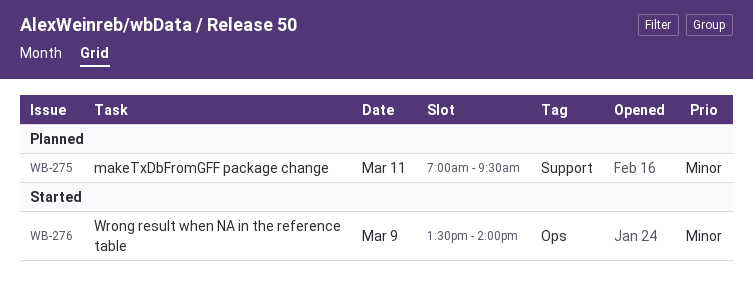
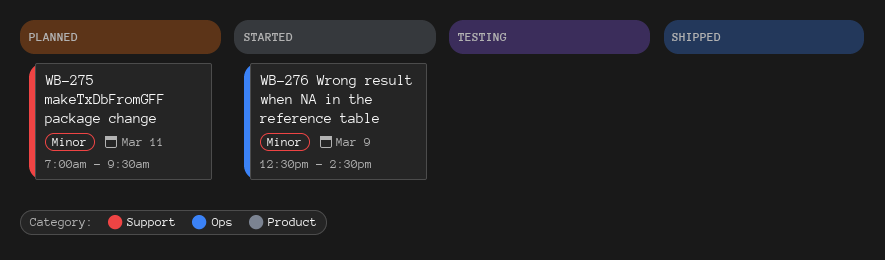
WB-276, begins: 13:30 -> 12:30
WB-276, ends: 14:00 -> 14:30

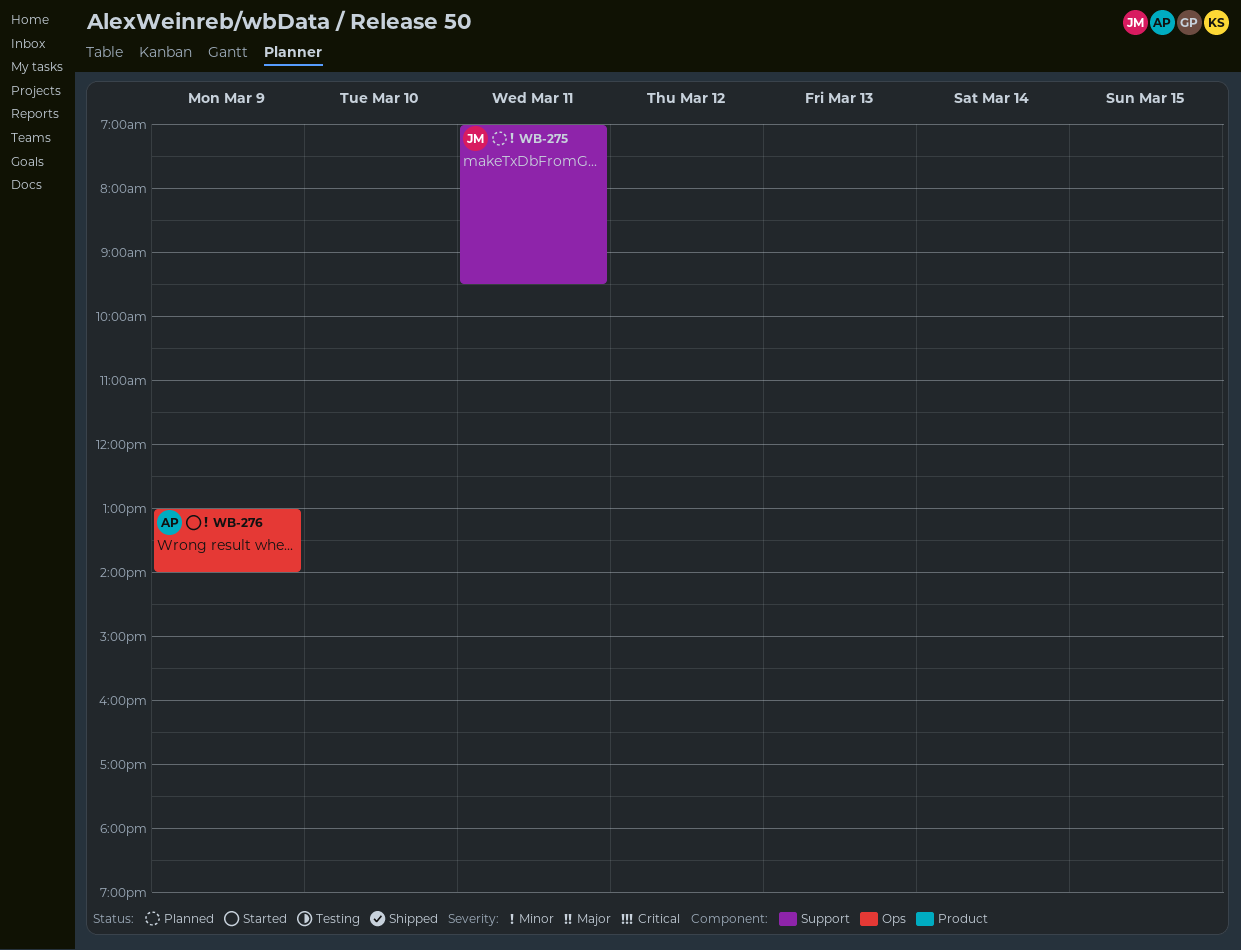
WB-276, begins: 12:30 -> 13:00
WB-276, ends: 14:30 -> 14:00

